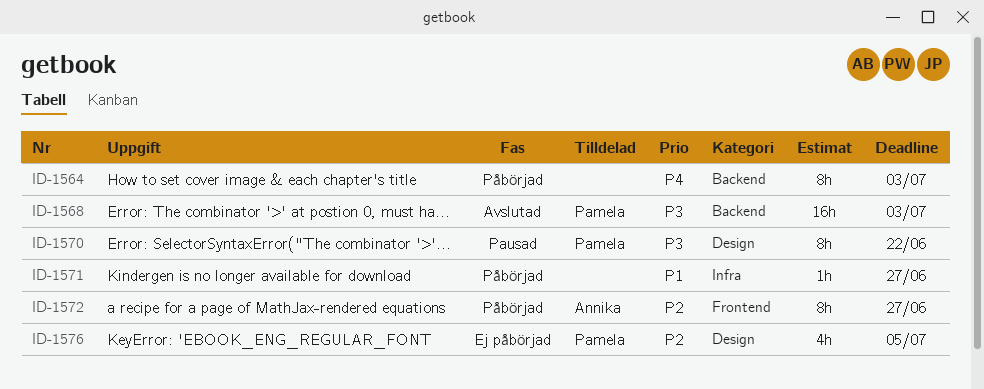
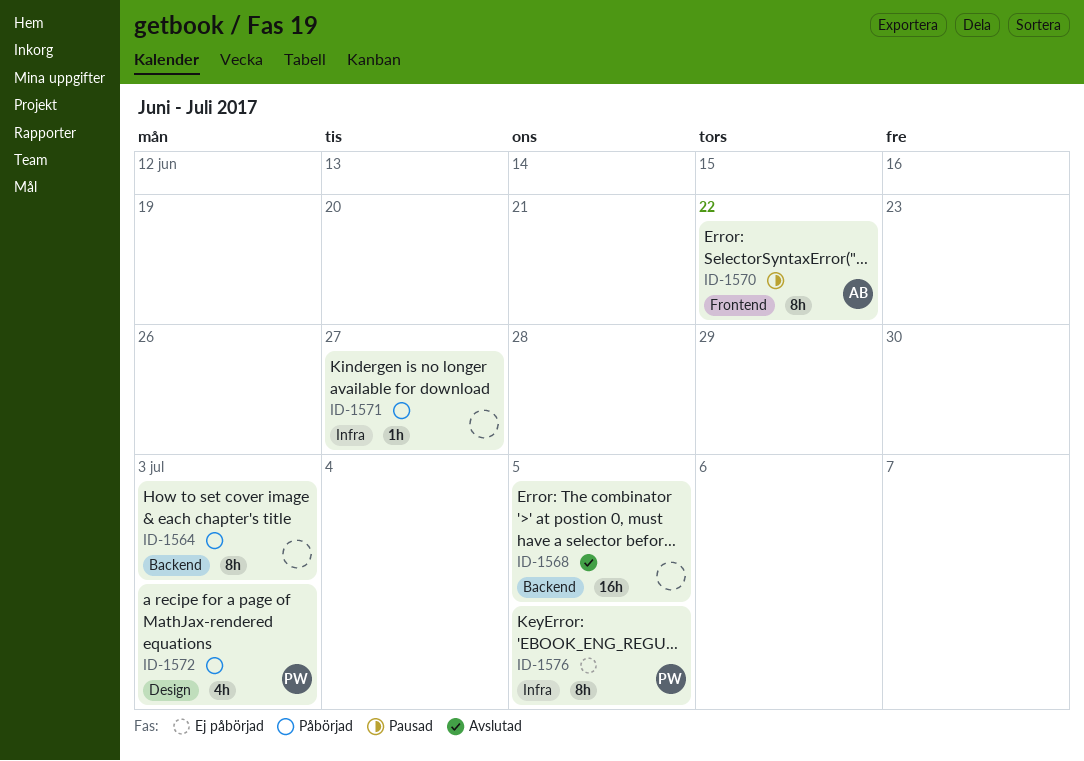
ID-1568, owner: Pamela -> none
ID-1568, due: Jul 3 -> Jul 5
ID-1570, owner: Pamela -> Annika
ID-1570, label: Design -> Frontend
ID-1572, owner: Annika -> Pamela
ID-1572, label: Frontend -> Design
ID-1572, estimate: 8h -> 4h
ID-1572, due: Jun 27 -> Jul 3
ID-1576, label: Design -> Infra
ID-1576, estimate: 4h -> 8h

